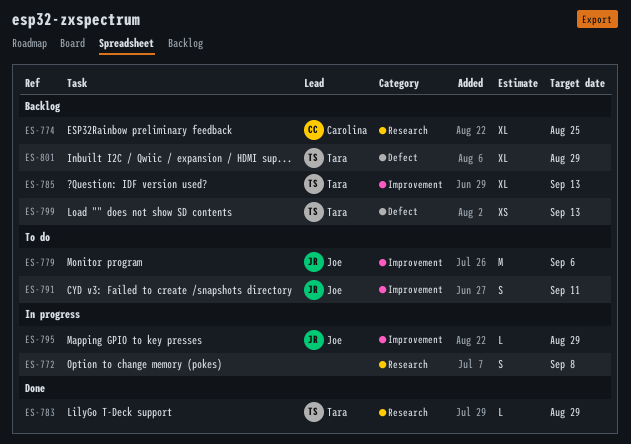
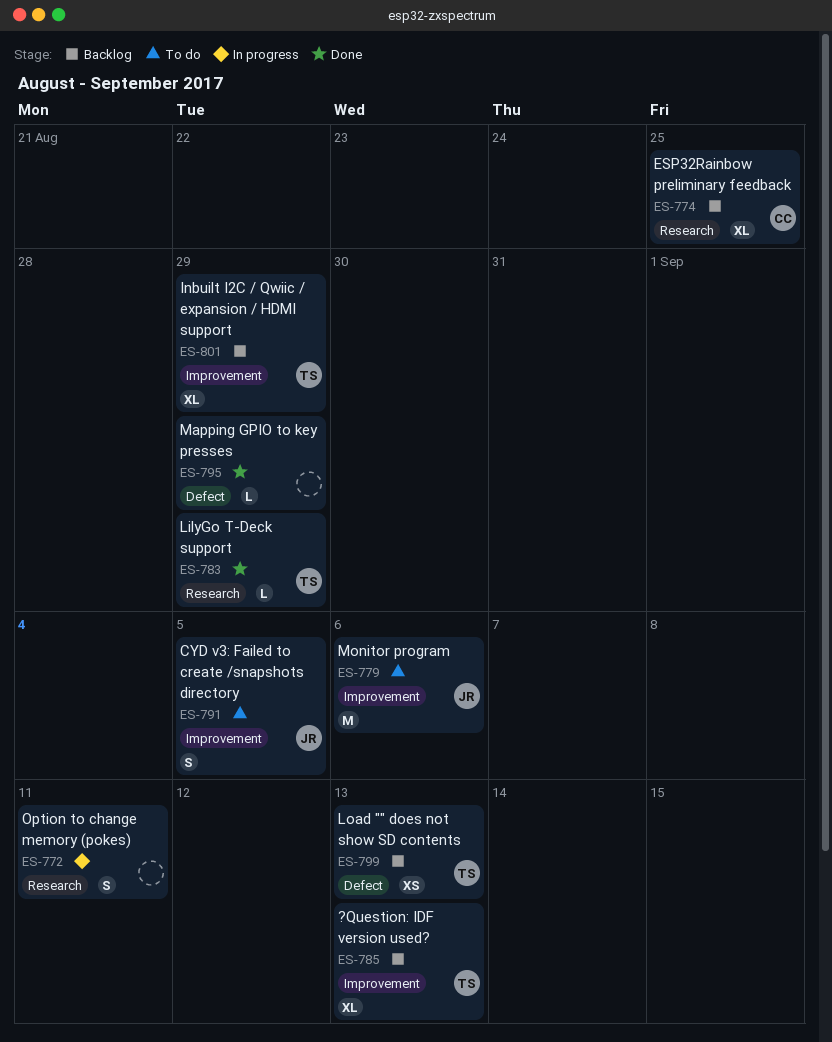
ES-772, due: Sep 8 -> Sep 11
ES-791, due: Sep 11 -> Sep 5
ES-795, status: In progress -> Done
ES-795, owner: Joe -> none
ES-795, label: Improvement -> Defect
ES-801, label: Defect -> Improvement

